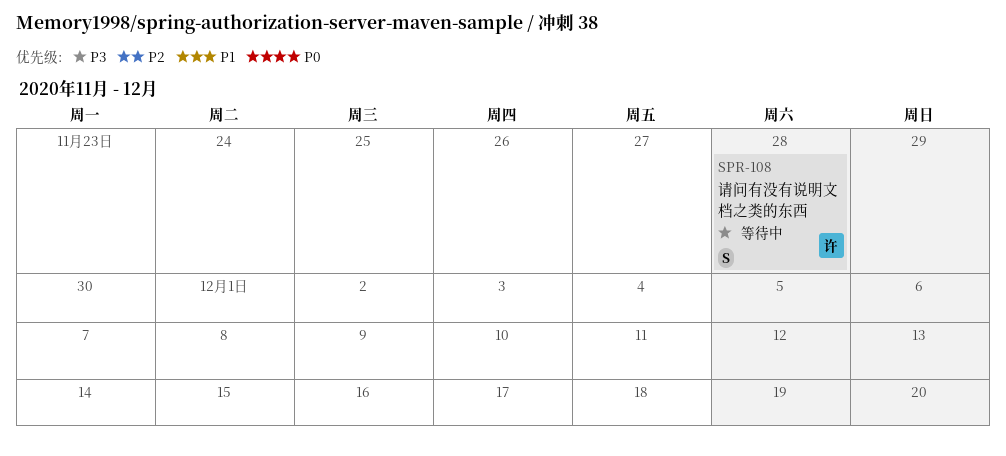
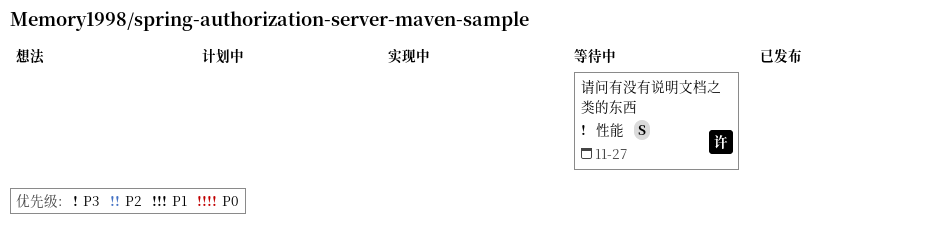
请问有没有说明文档之类的东西, due: Nov 28 -> Nov 27

